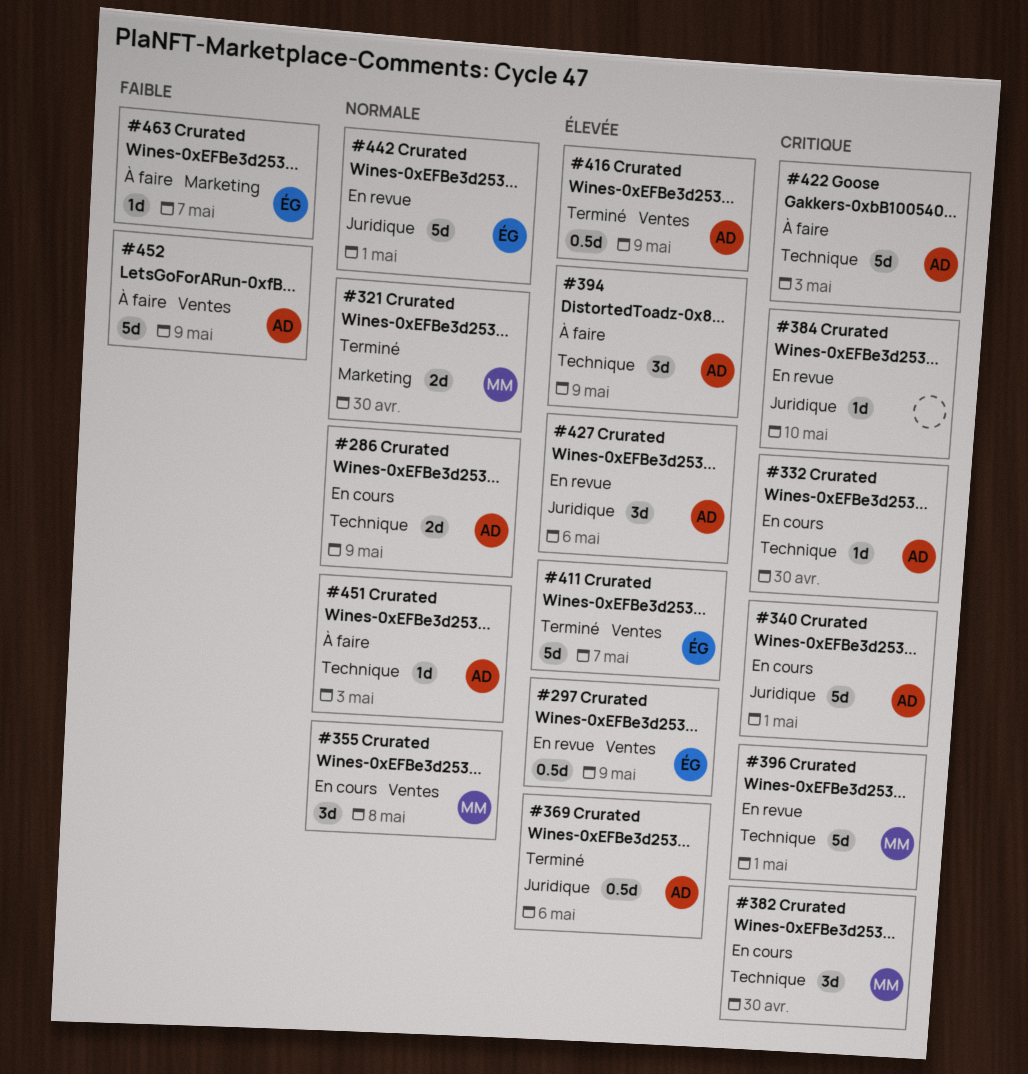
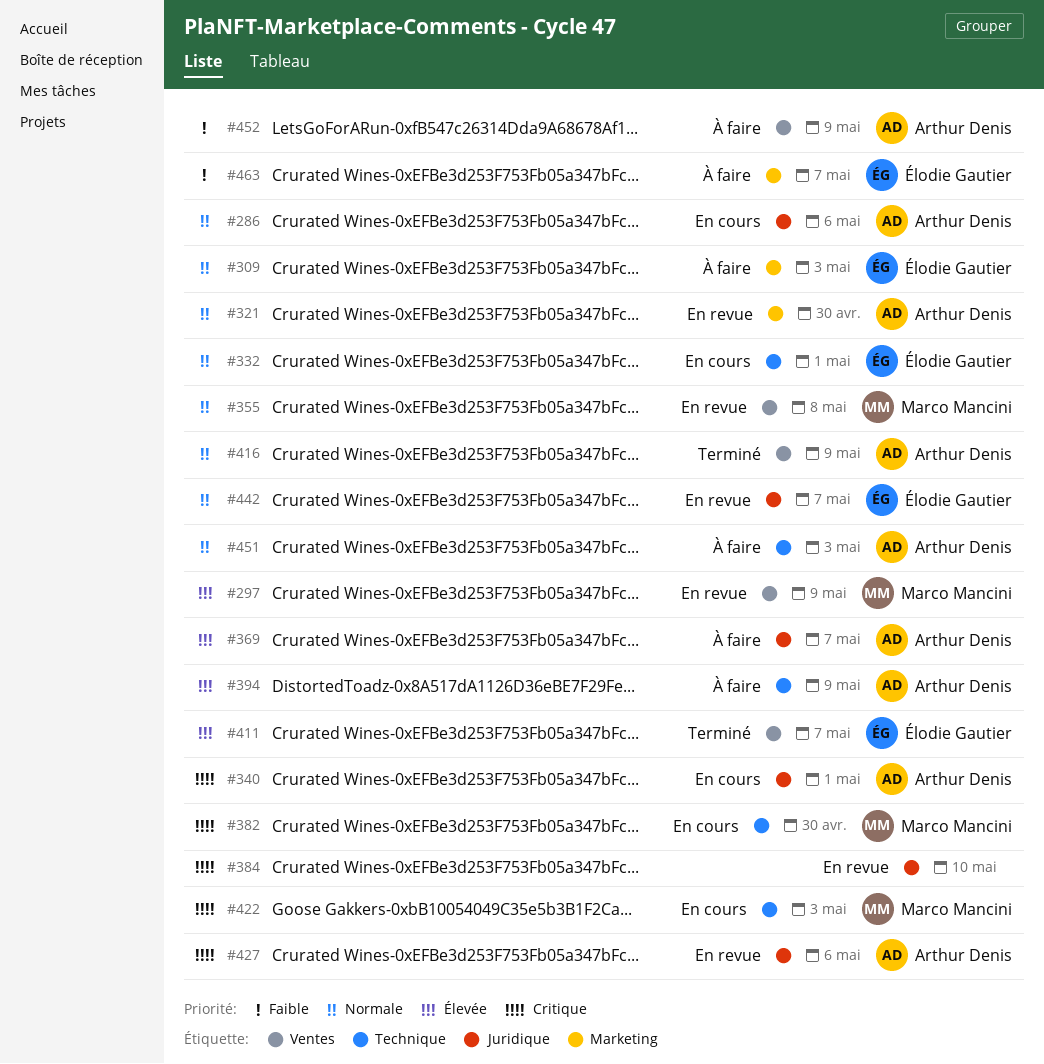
#286, label: Technique -> Juridique
#286, due: May 9 -> May 6
#297, owner: Élodie Gautier -> Marco Mancini
#309: none -> present
#321, status: Terminé -> En revue
#321, owner: Marco Mancini -> Arthur Denis
#332, owner: Arthur Denis -> Élodie Gautier
#332, priority: Critique -> Normale
#332, due: Apr 30 -> May 1
#355, status: En cours -> En revue
#369, status: Terminé -> À faire
#369, due: May 6 -> May 7
#396: present -> none
#416, priority: Élevée -> Normale
#422, status: À faire -> En cours
#422, owner: Arthur Denis -> Marco Mancini
#427, priority: Élevée -> Critique
#442, due: May 1 -> May 7

